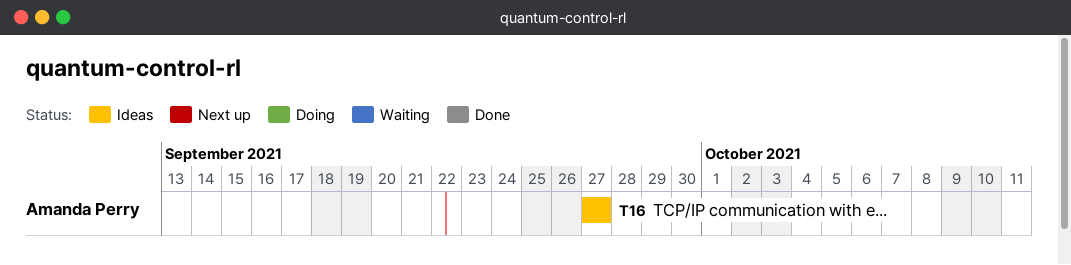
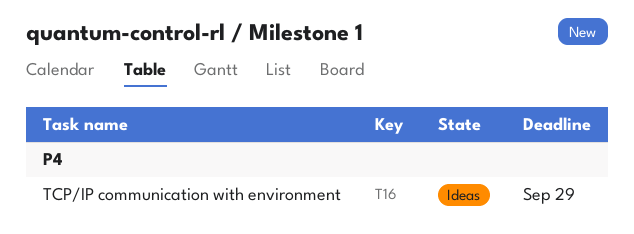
T16, due: Sep 27 -> Sep 29

